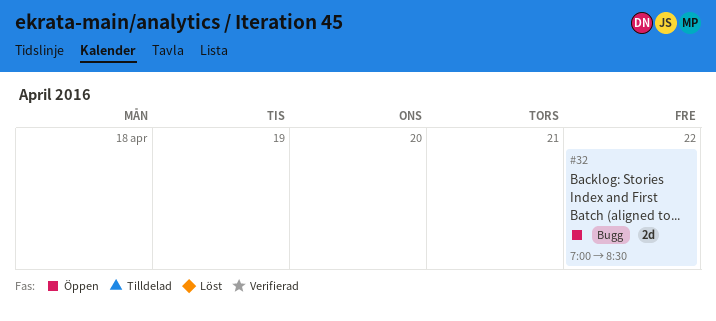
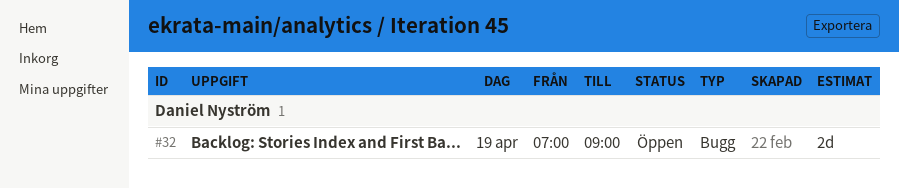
#32, day: Apr 22 -> Apr 19
#32, ends: 08:30 -> 09:00

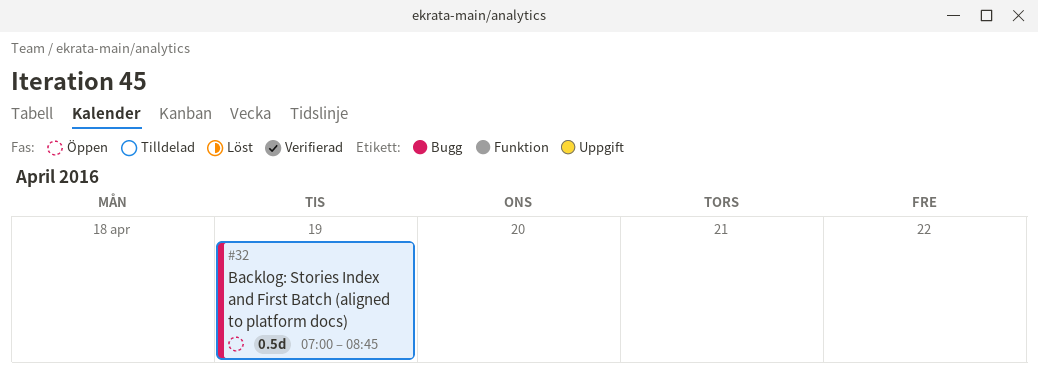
#32, estimate: 2d -> 0.5d
#32, ends: 09:00 -> 08:45

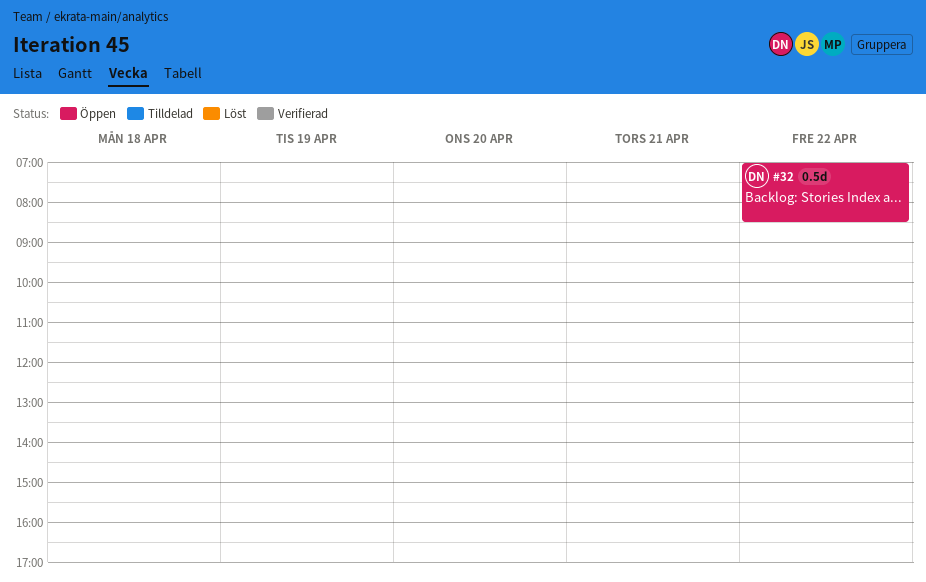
#32, day: Apr 19 -> Apr 22
#32, ends: 08:45 -> 08:30

